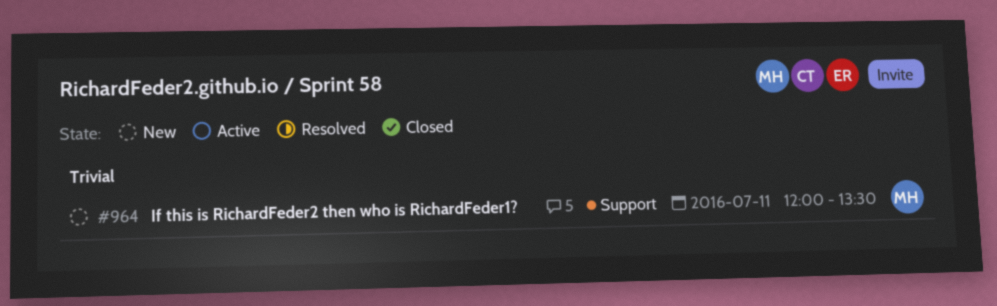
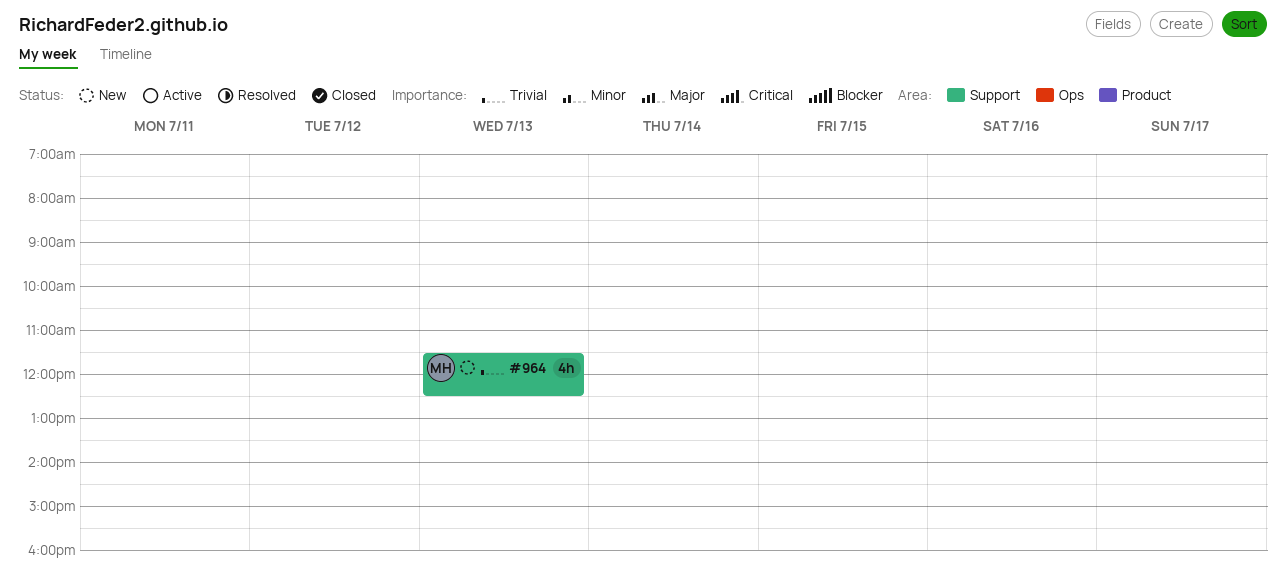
#964, day: Jul 11 -> Jul 13
#964, begins: 12:00 -> 11:30
#964, ends: 13:30 -> 12:30

